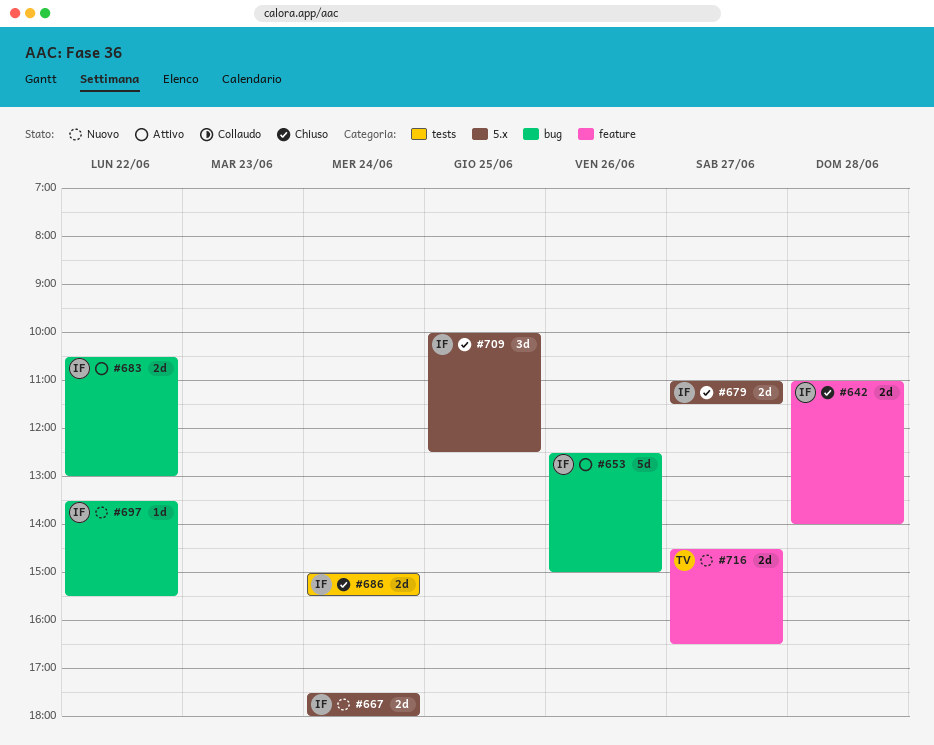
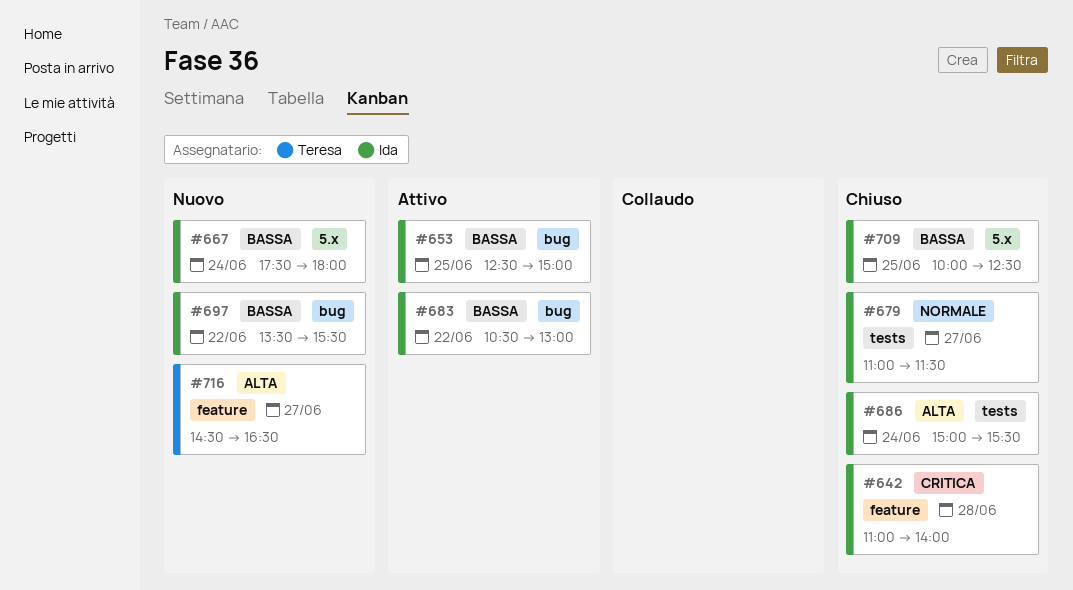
#653, day: Jun 26 -> Jun 25
#679, label: 5.x -> tests

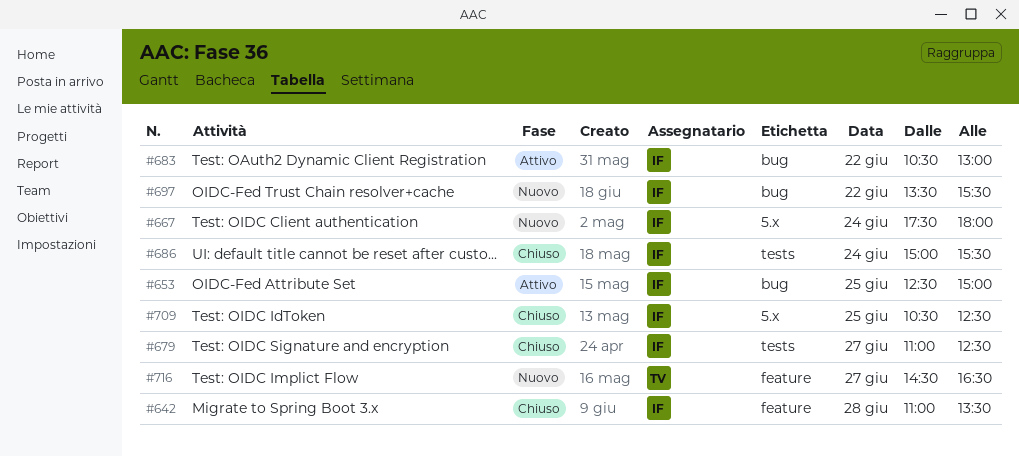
#642, ends: 14:00 -> 13:30
#679, ends: 11:30 -> 12:30
#709, begins: 10:00 -> 10:30

